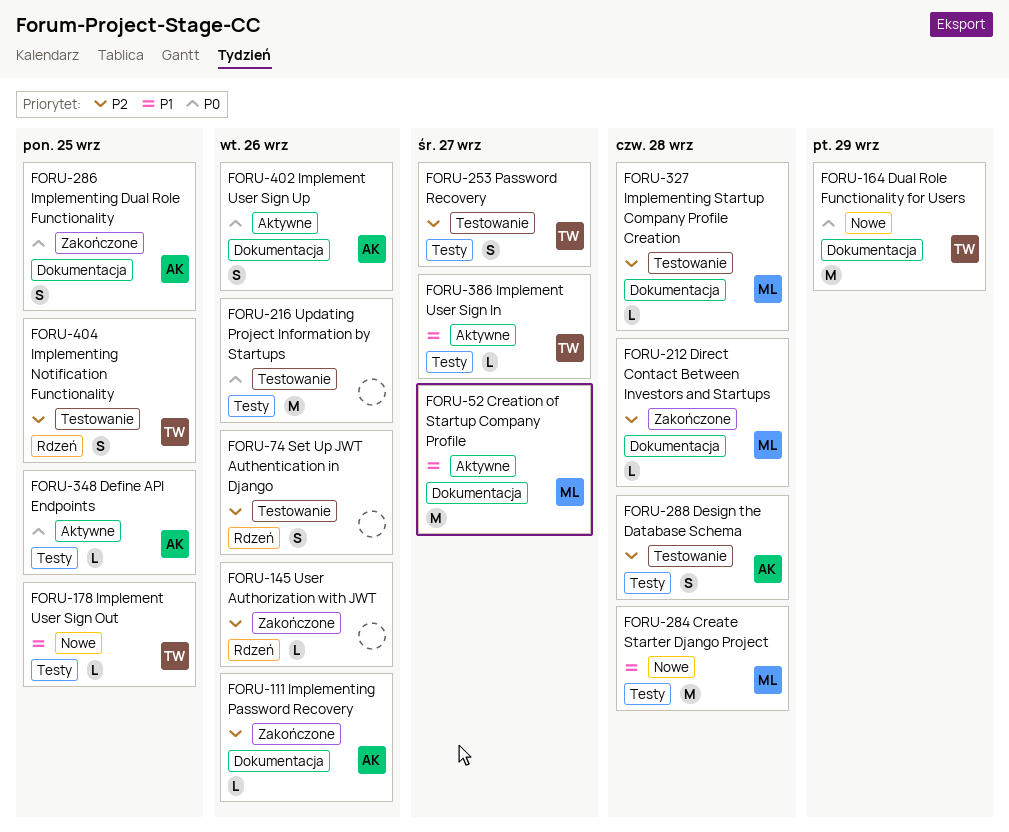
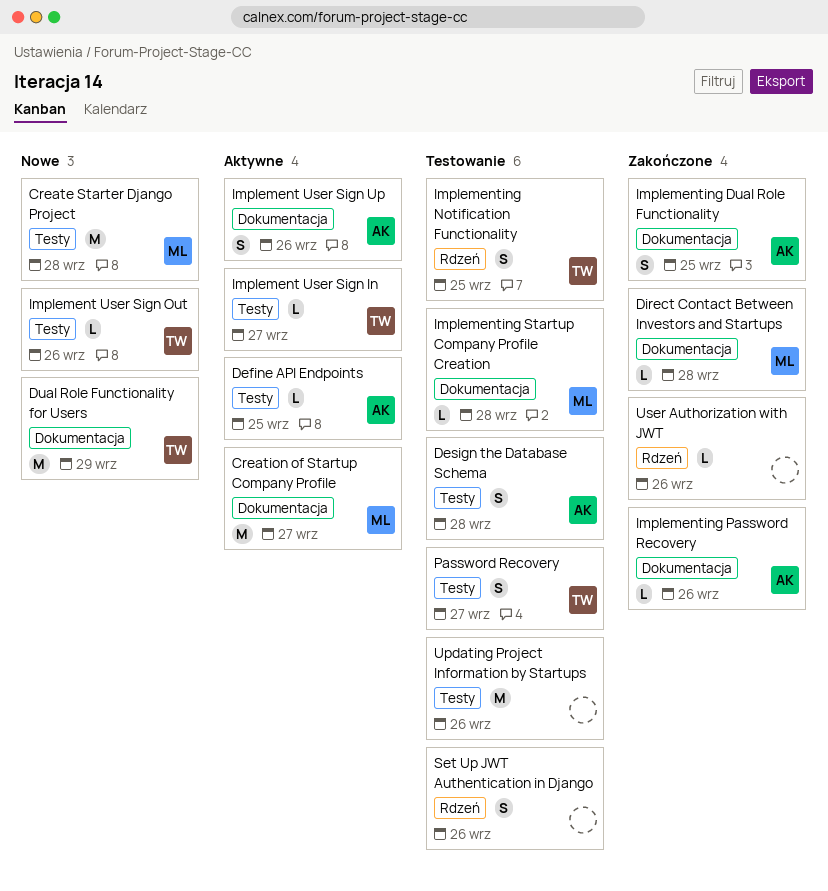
Implement User Sign Out, due: Sep 25 -> Sep 26

